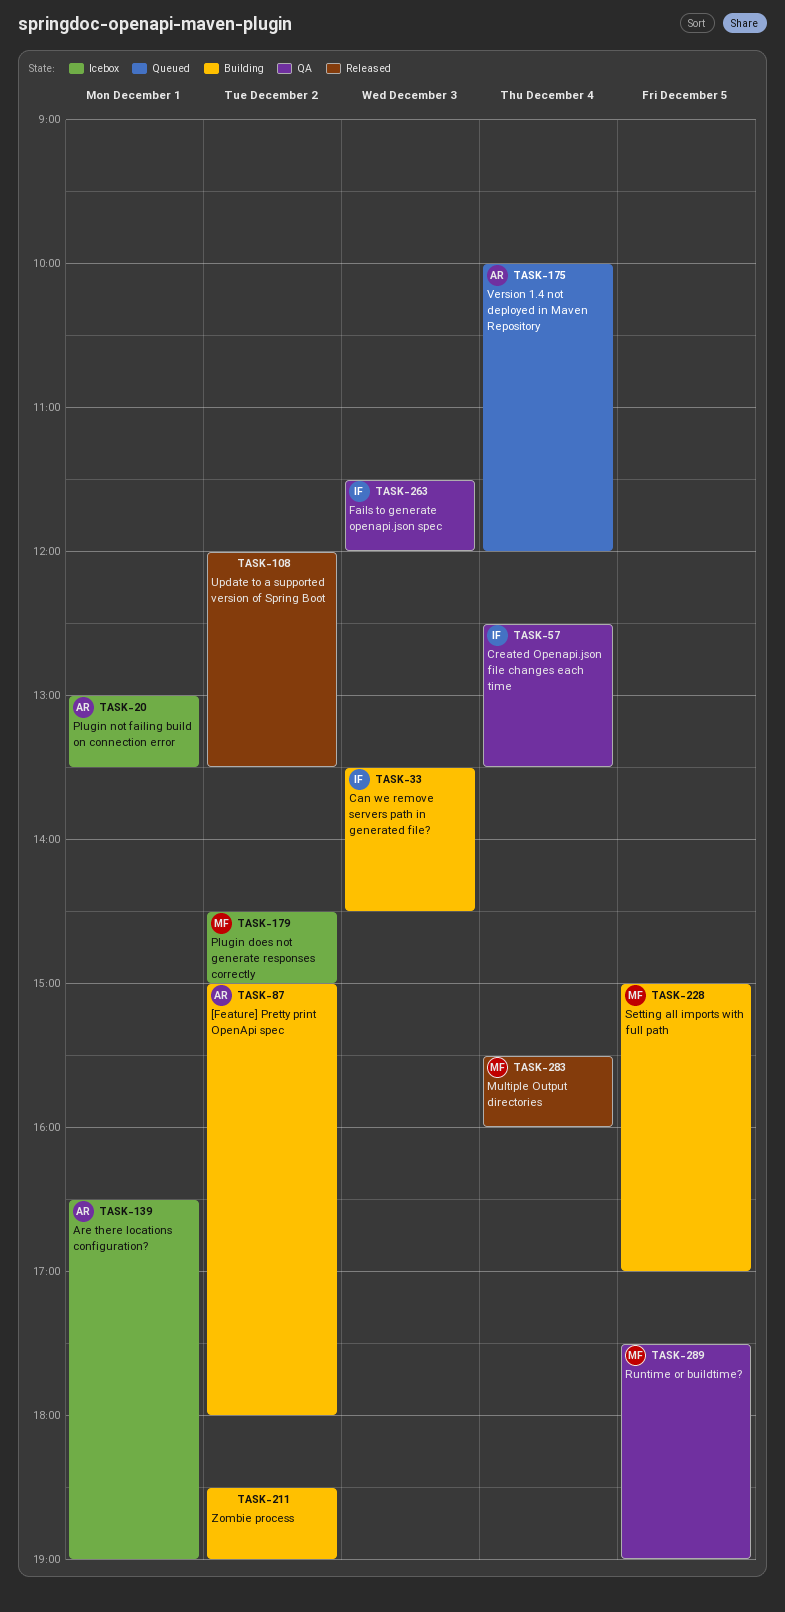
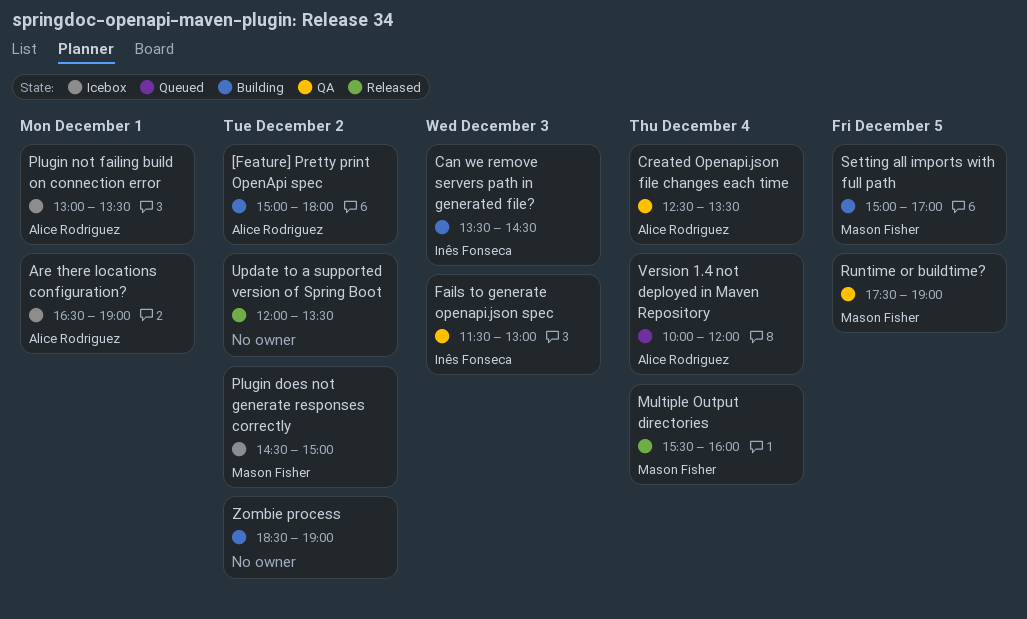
Created Openapi.json file changes each time, owner: Inês Fonseca -> Alice Rodriguez
Fails to generate openapi.json spec, ends: 12:00 -> 13:00

